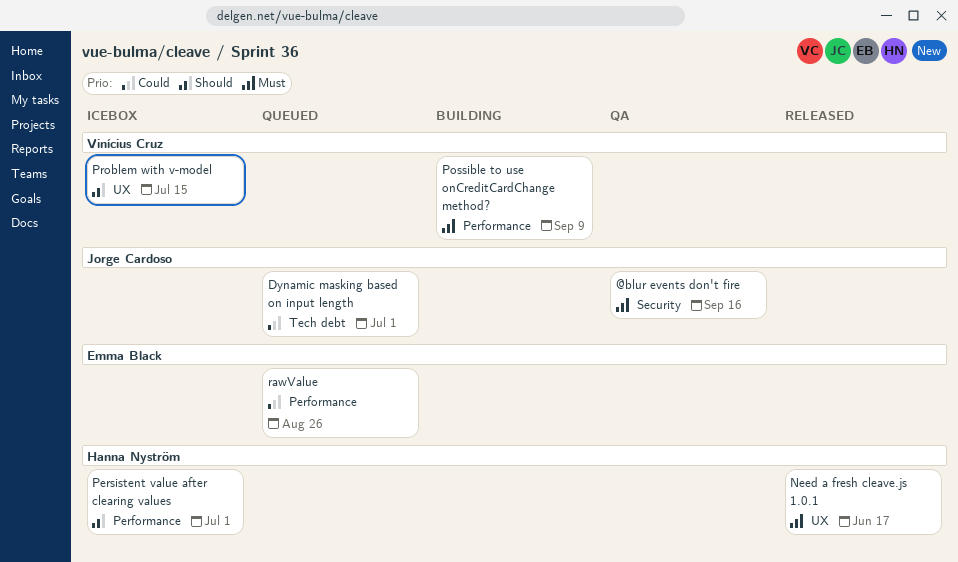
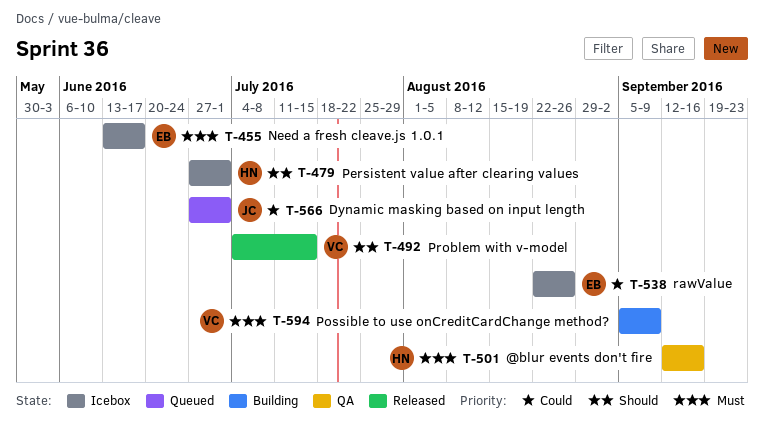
@blur events don't fire, owner: Jorge Cardoso -> Hanna Nyström
Need a fresh cleave.js 1.0.1, status: Released -> Icebox
Need a fresh cleave.js 1.0.1, owner: Hanna Nyström -> Emma Black
Problem with v-model, status: Icebox -> Released
rawValue, status: Queued -> Icebox

